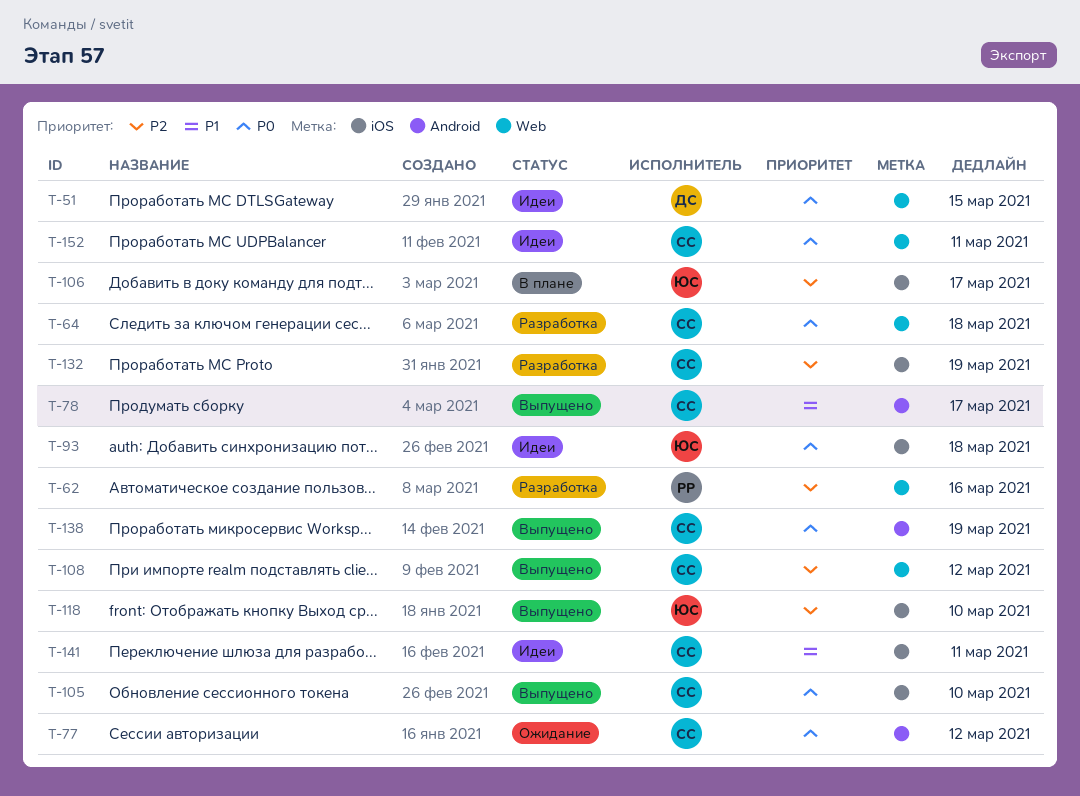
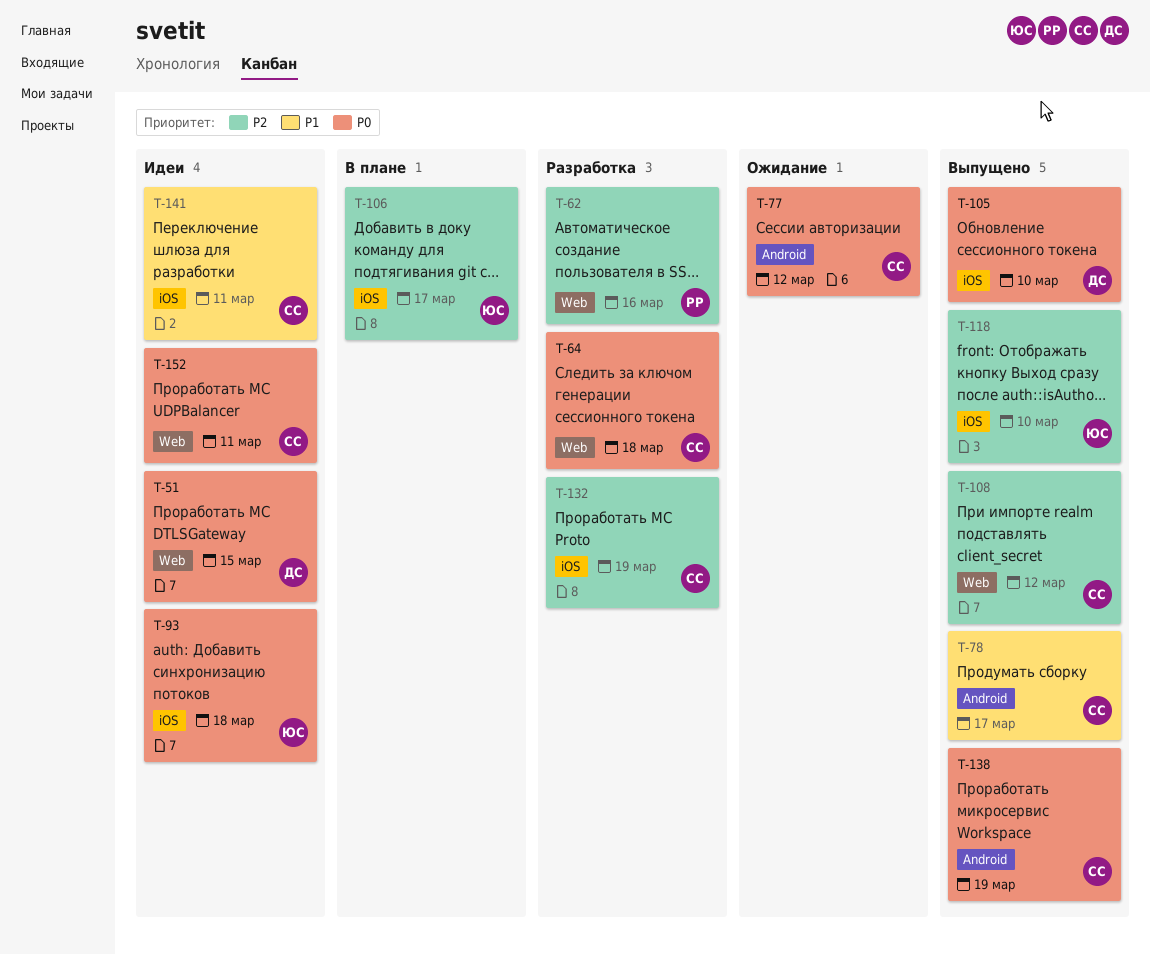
T-105, owner: СС -> ДС

